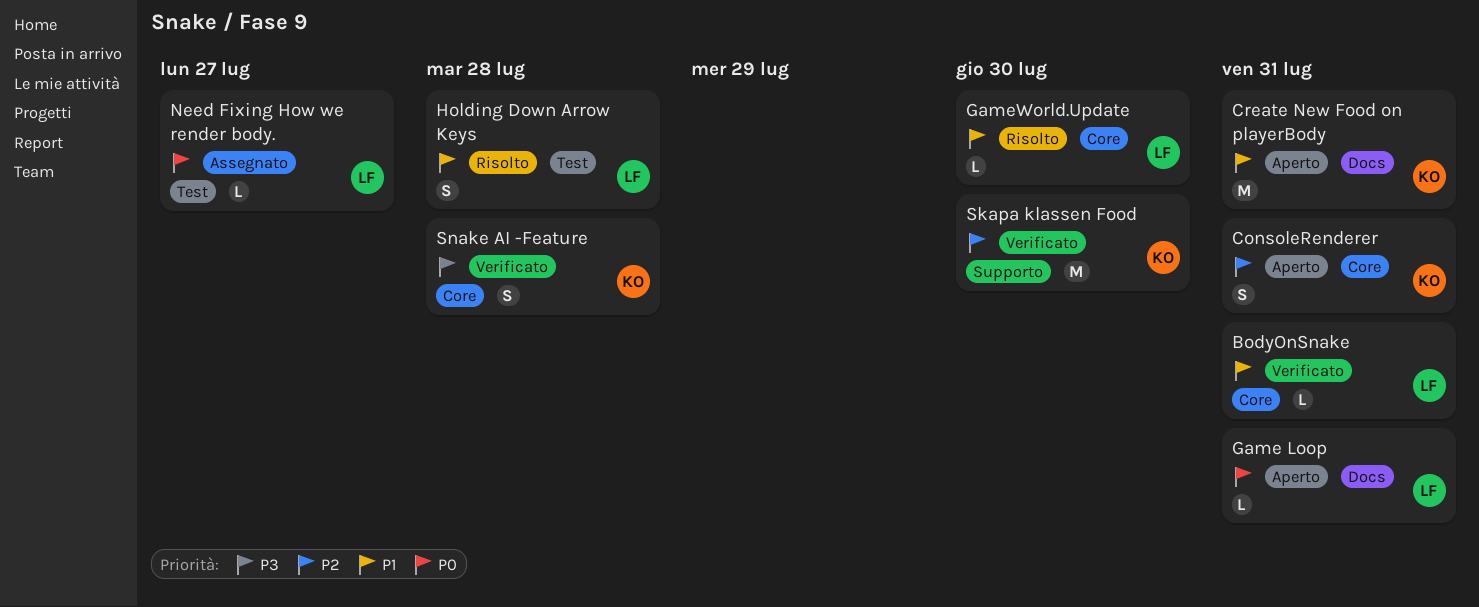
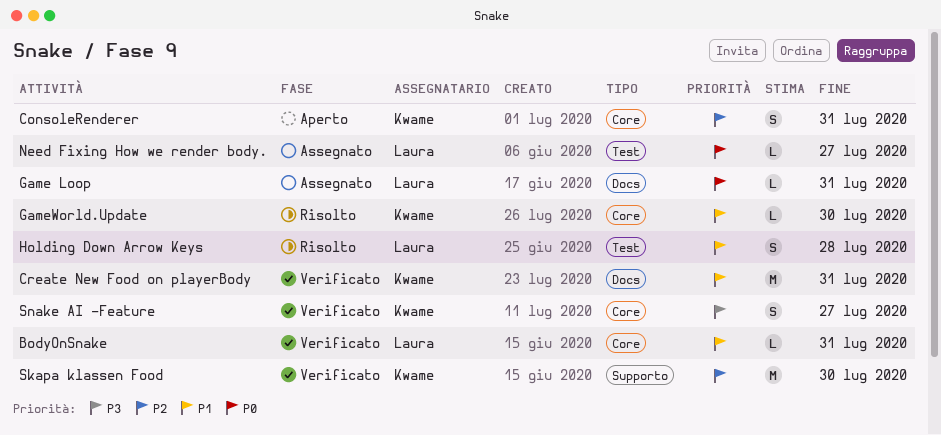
Create New Food on playerBody, status: Aperto -> Verificato
Game Loop, status: Aperto -> Assegnato
GameWorld.Update, owner: Laura -> Kwame
Snake AI -Feature, due: Jul 28 -> Jul 27

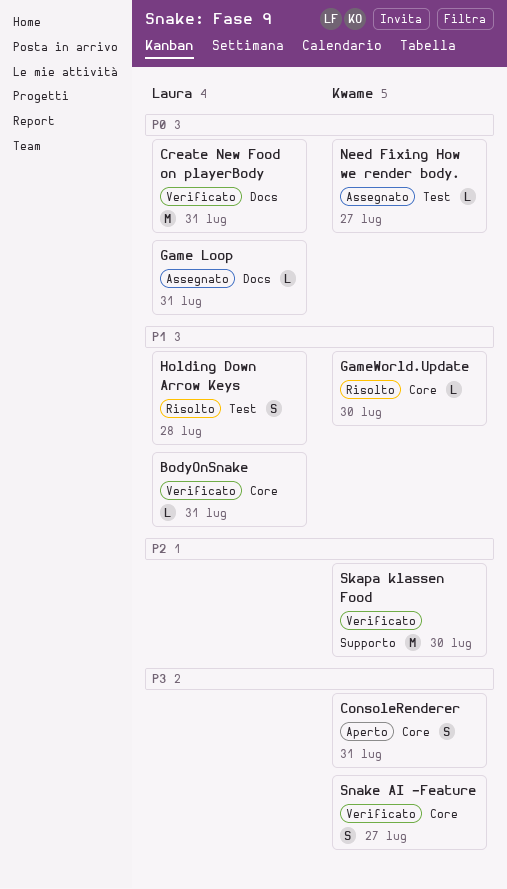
ConsoleRenderer, priority: P2 -> P3
Create New Food on playerBody, owner: Kwame -> Laura
Create New Food on playerBody, priority: P1 -> P0
Need Fixing How we render body., owner: Laura -> Kwame

